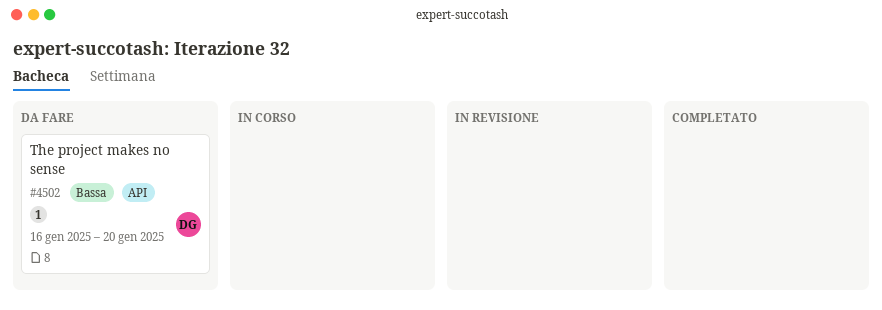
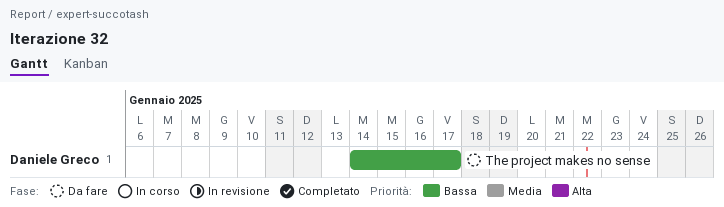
The project makes no sense, start: Jan 16 -> Jan 14
The project makes no sense, due: Jan 20 -> Jan 17

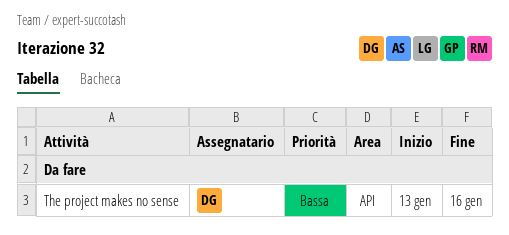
The project makes no sense, start: Jan 14 -> Jan 13
The project makes no sense, due: Jan 17 -> Jan 16

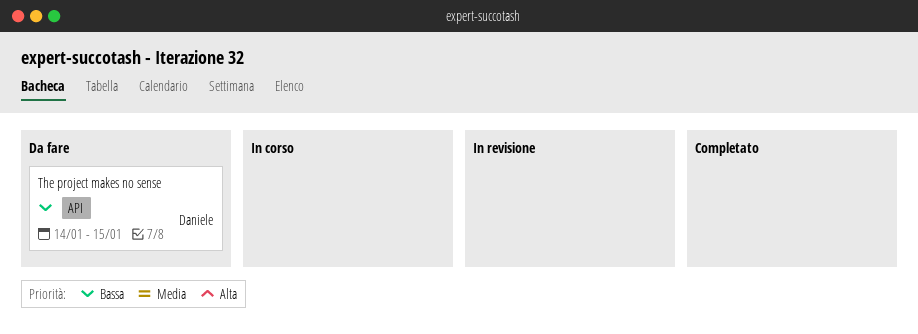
The project makes no sense, start: Jan 13 -> Jan 14
The project makes no sense, due: Jan 16 -> Jan 15

